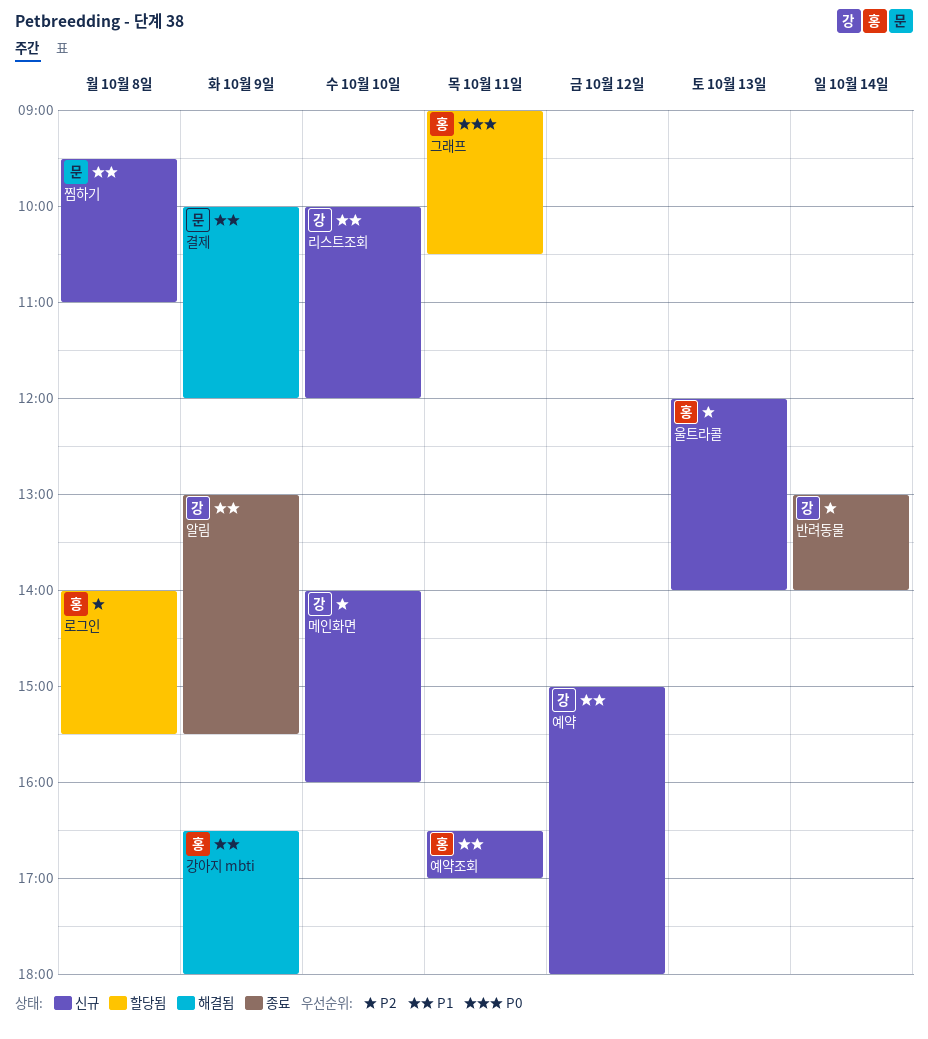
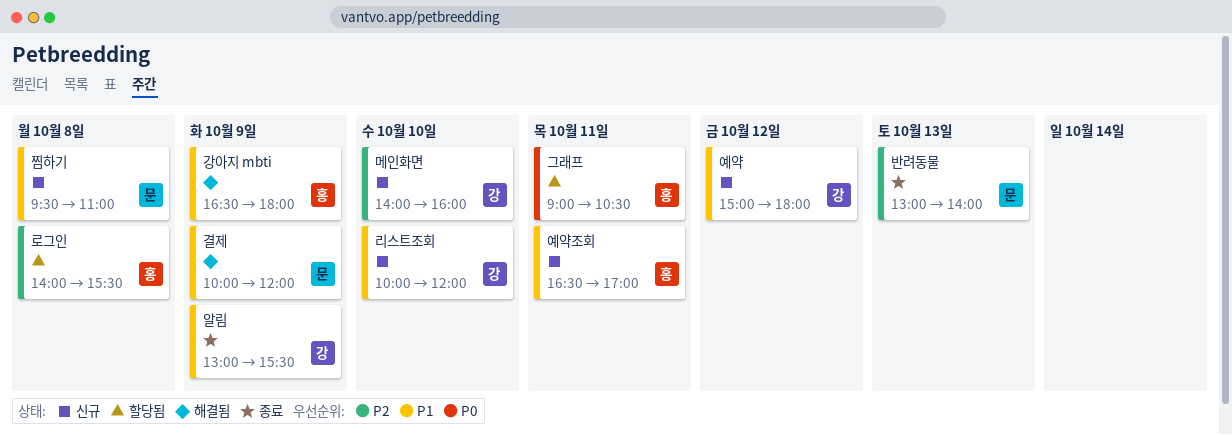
반려동물, owner: 강 -> 문
반려동물, day: Oct 14 -> Oct 13
울트라콜: present -> none

